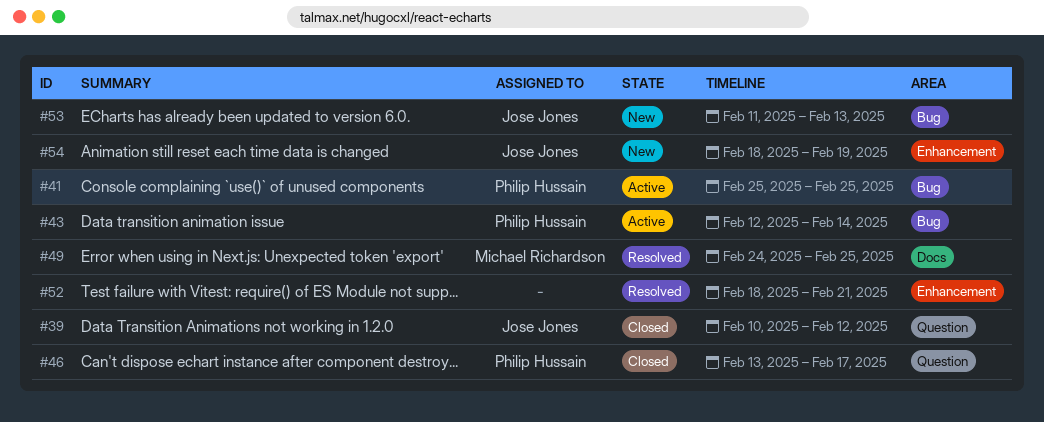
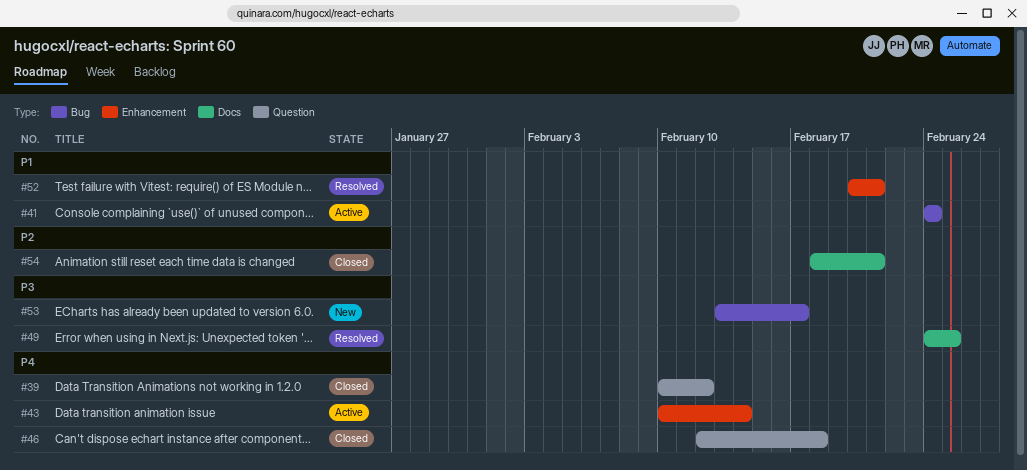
#41, start: Feb 25 -> Feb 24
#41, due: Feb 25 -> Feb 24
#43, label: Bug -> Enhancement
#43, start: Feb 12 -> Feb 10
#46, start: Feb 13 -> Feb 12
#46, due: Feb 17 -> Feb 18
#52, start: Feb 18 -> Feb 20
#53, start: Feb 11 -> Feb 13
#53, due: Feb 13 -> Feb 17
#54, status: New -> Closed
#54, label: Enhancement -> Docs
#54, due: Feb 19 -> Feb 21

